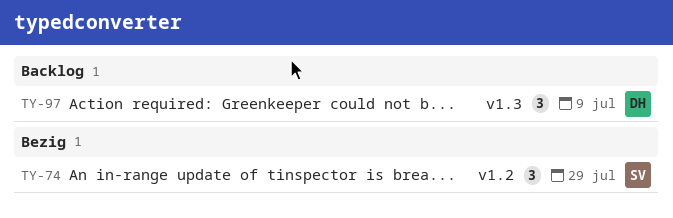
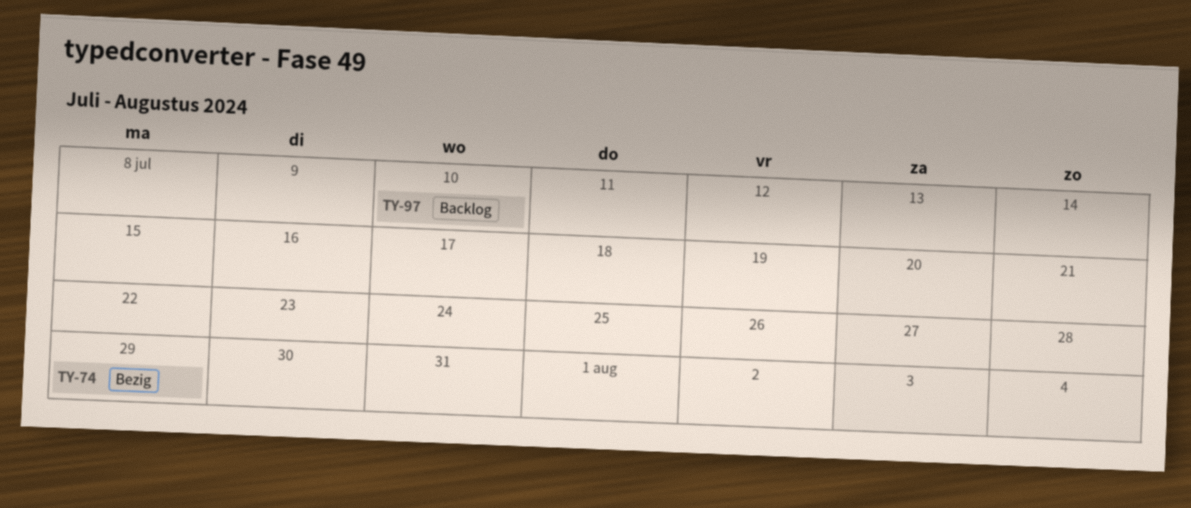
TY-97, due: Jul 9 -> Jul 10

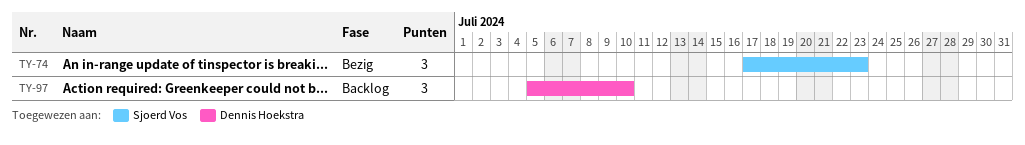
TY-74, due: Jul 29 -> Jul 23

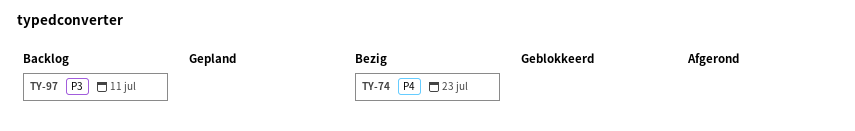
TY-97, due: Jul 10 -> Jul 11

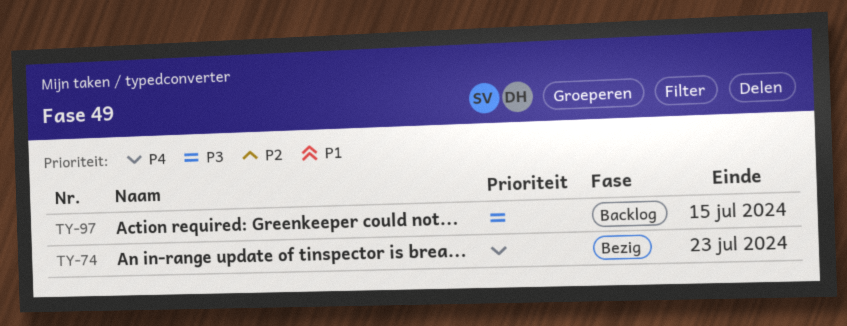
TY-97, due: Jul 11 -> Jul 15

